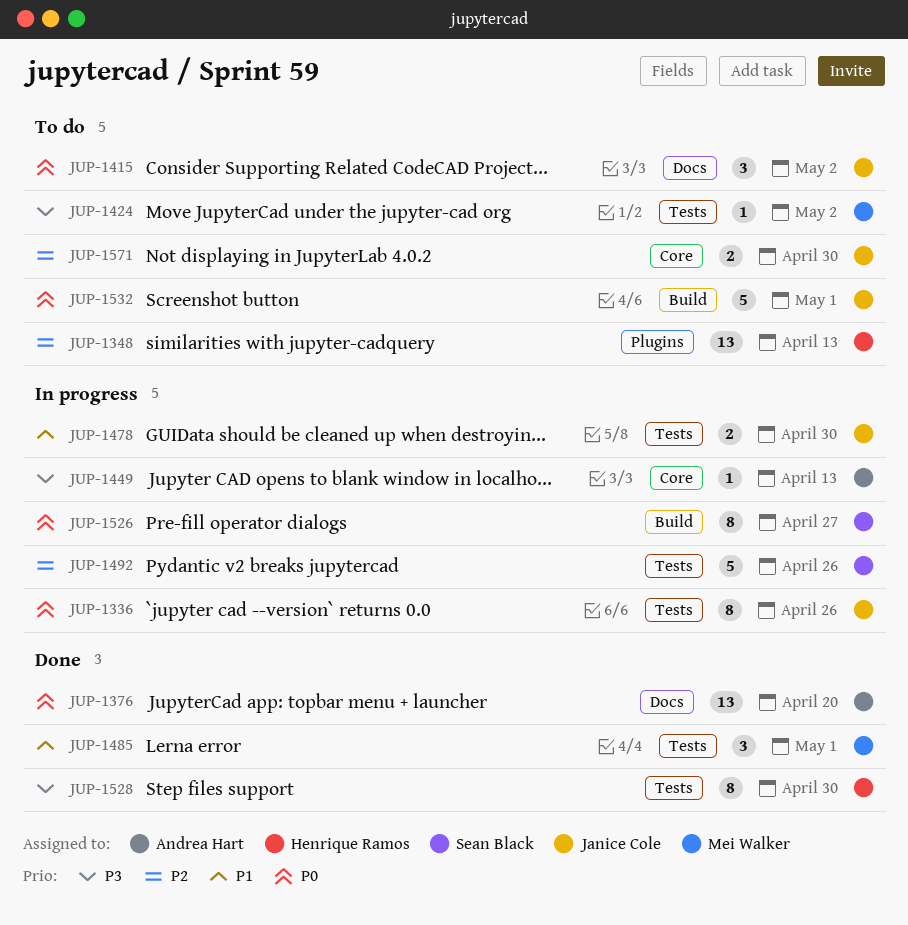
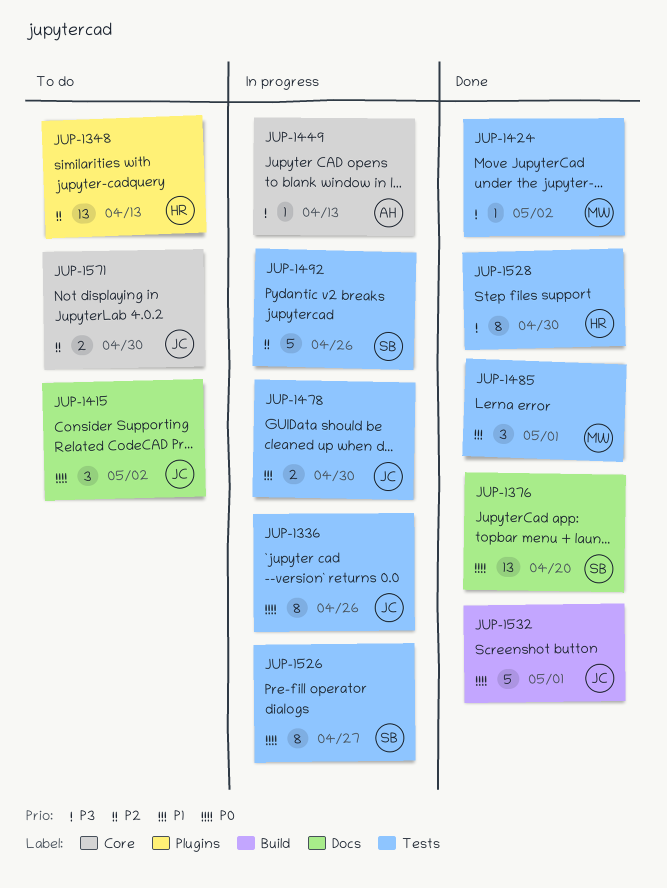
JUP-1376, owner: Andrea Hart -> Sean Black
JUP-1424, status: To do -> Done
JUP-1526, label: Build -> Tests
JUP-1532, status: To do -> Done

